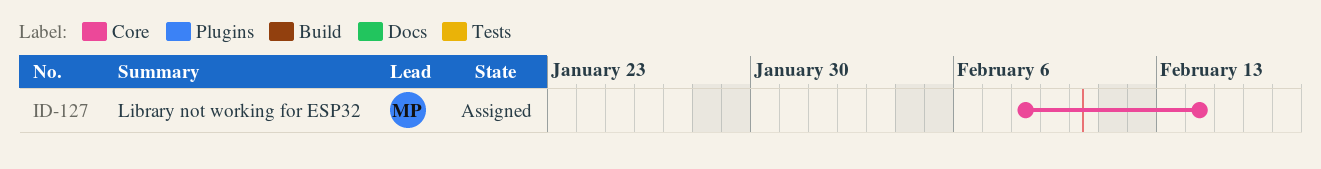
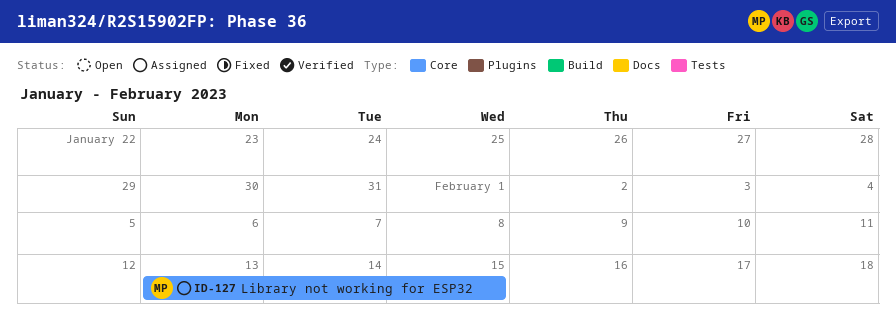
ID-127, start: Feb 8 -> Feb 13
ID-127, due: Feb 14 -> Feb 15

